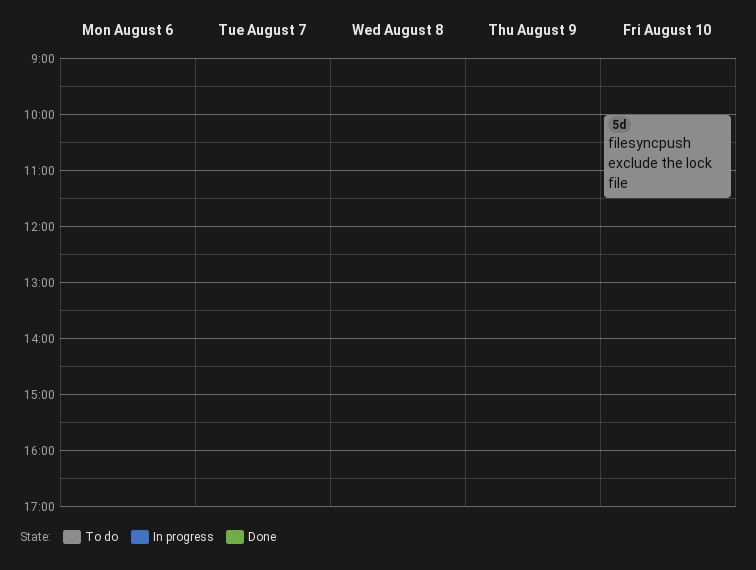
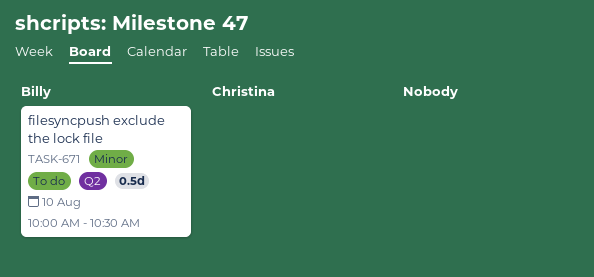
filesyncpush exclude the lock file, estimate: 5d -> 0.5d
filesyncpush exclude the lock file, ends: 11:30 -> 10:30

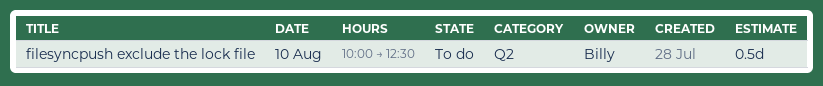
filesyncpush exclude the lock file, ends: 10:30 -> 12:30

